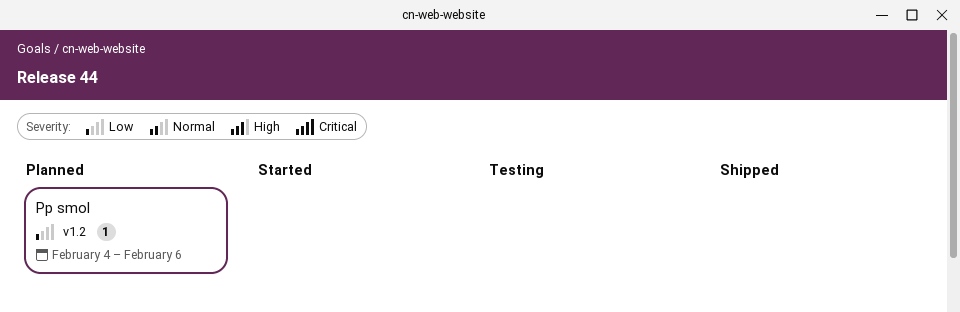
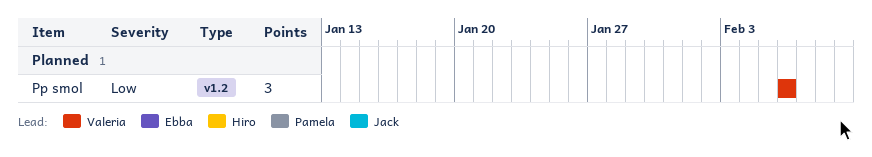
Pp smol, estimate: 1 -> 3
Pp smol, start: Feb 4 -> Feb 6

